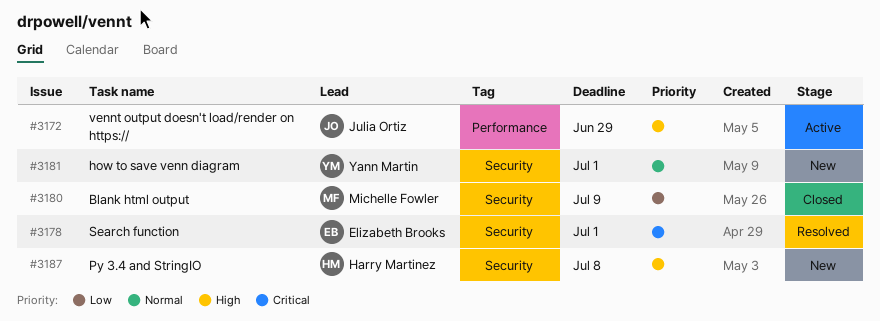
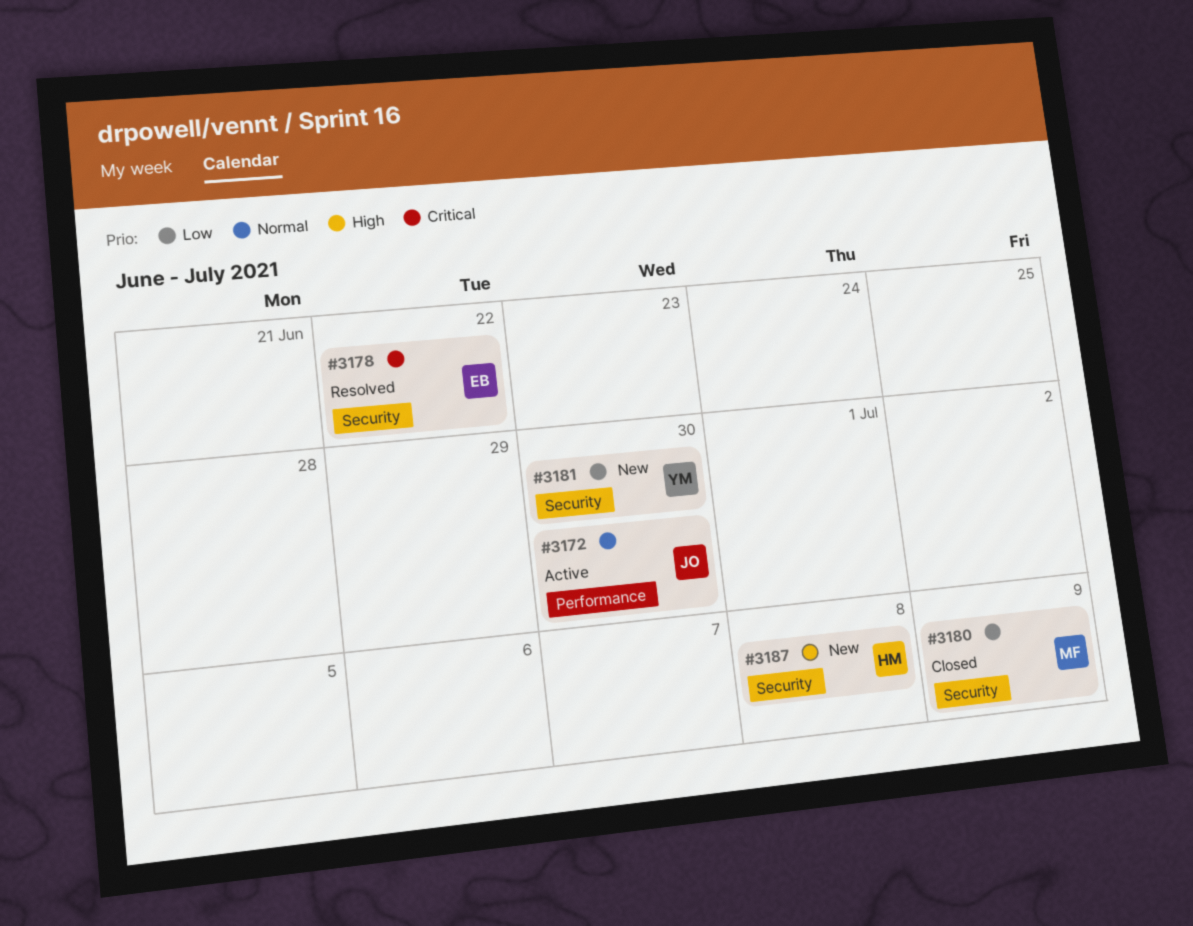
#3172, priority: High -> Normal
#3172, due: Jun 29 -> Jun 30
#3178, due: Jul 1 -> Jun 22
#3181, priority: Normal -> Low
#3181, due: Jul 1 -> Jun 30

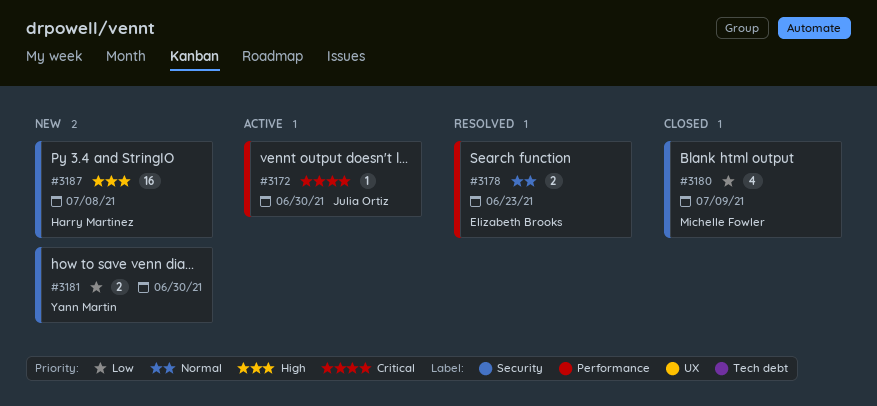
#3172, priority: Normal -> Critical
#3178, priority: Critical -> Normal
#3178, label: Security -> Performance
#3178, due: Jun 22 -> Jun 23

